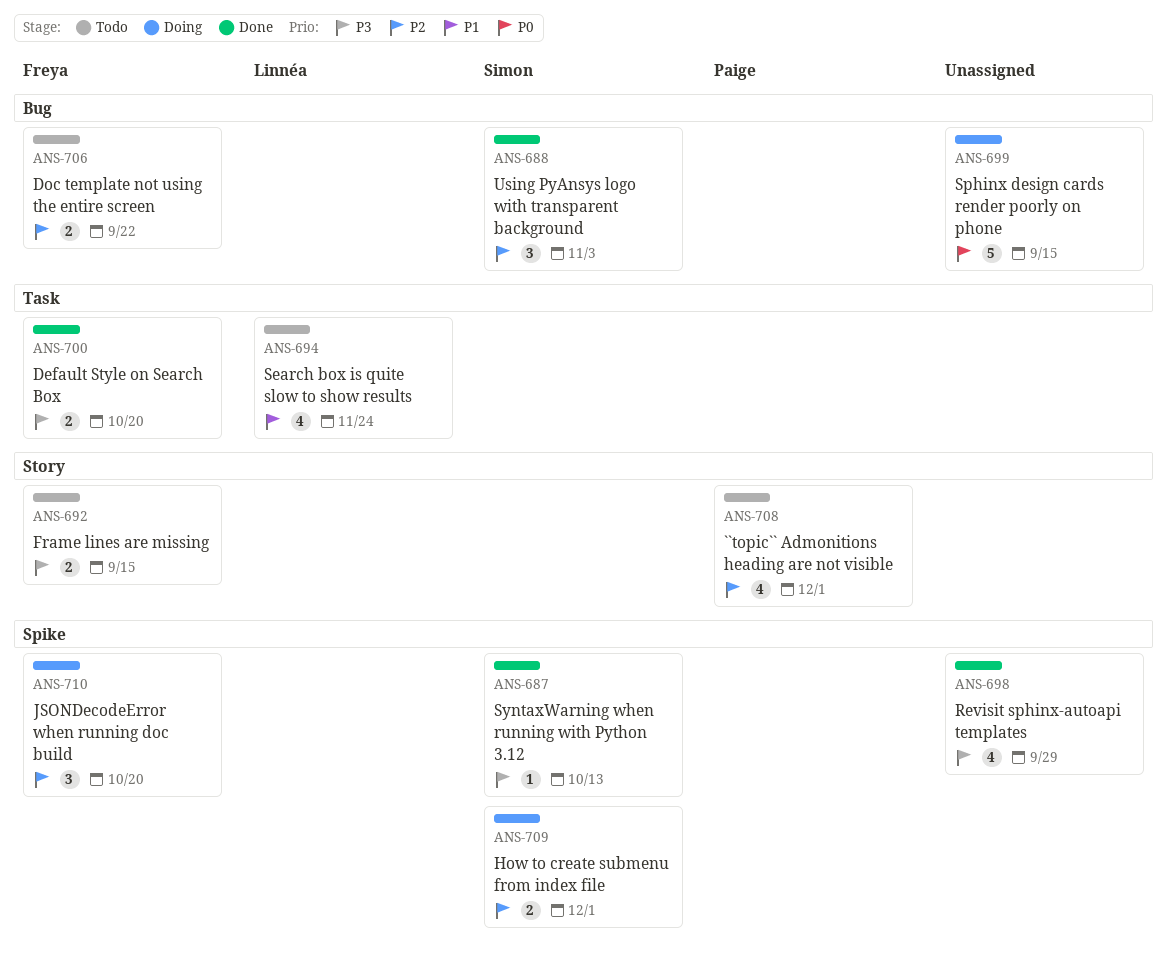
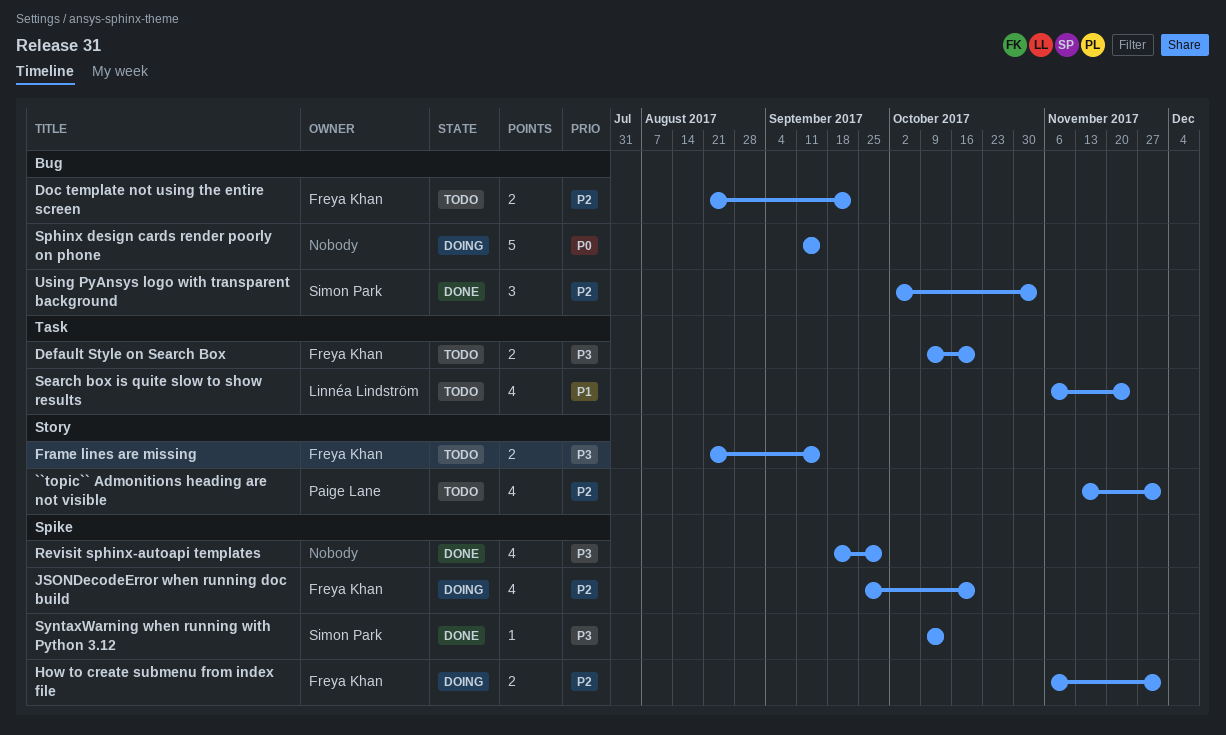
Default Style on Search Box, status: Done -> Todo
How to create submenu from index file, owner: Simon Park -> Freya Khan
JSONDecodeError when running doc build, estimate: 3 -> 4

